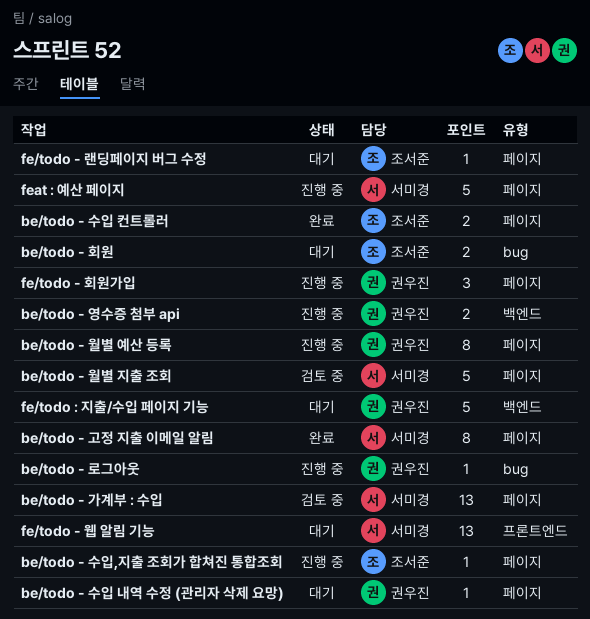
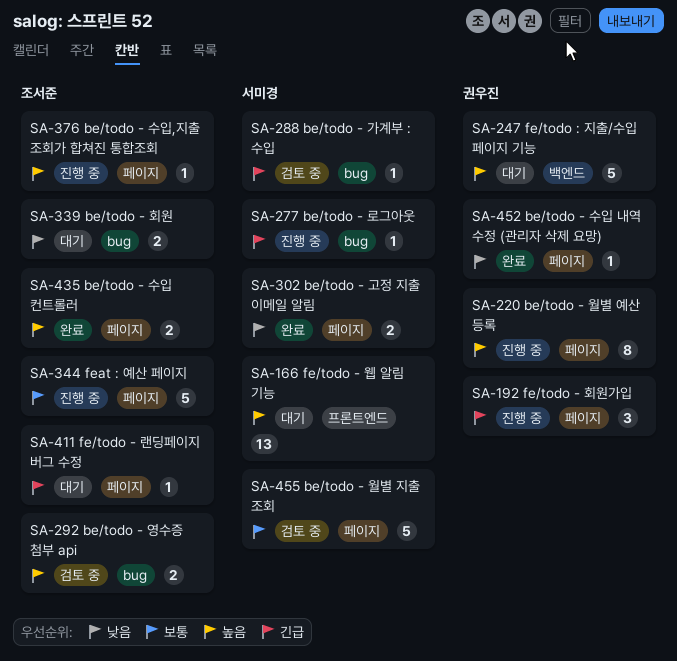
be/todo - 가계부 : 수입, label: 페이지 -> bug
be/todo - 가계부 : 수입, estimate: 13 -> 1
be/todo - 고정 지출 이메일 알림, estimate: 8 -> 2
be/todo - 로그아웃, owner: 권우진 -> 서미경
be/todo - 수입 내역 수정 (관리자 삭제 요망), status: 대기 -> 완료
be/todo - 영수증 첨부 api, status: 진행 중 -> 검토 중
be/todo - 영수증 첨부 api, owner: 권우진 -> 조서준
be/todo - 영수증 첨부 api, label: 백엔드 -> bug
feat : 예산 페이지, owner: 서미경 -> 조서준

